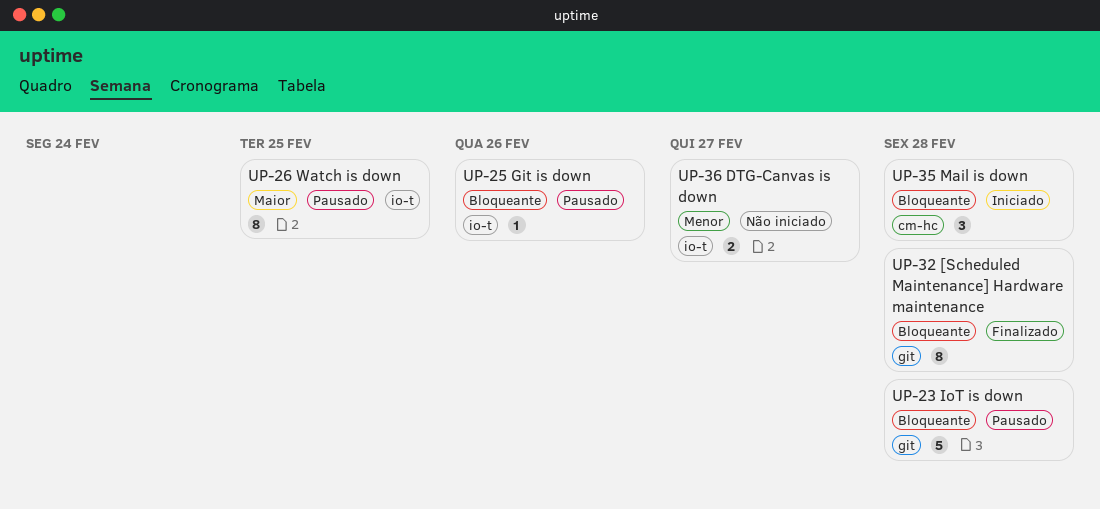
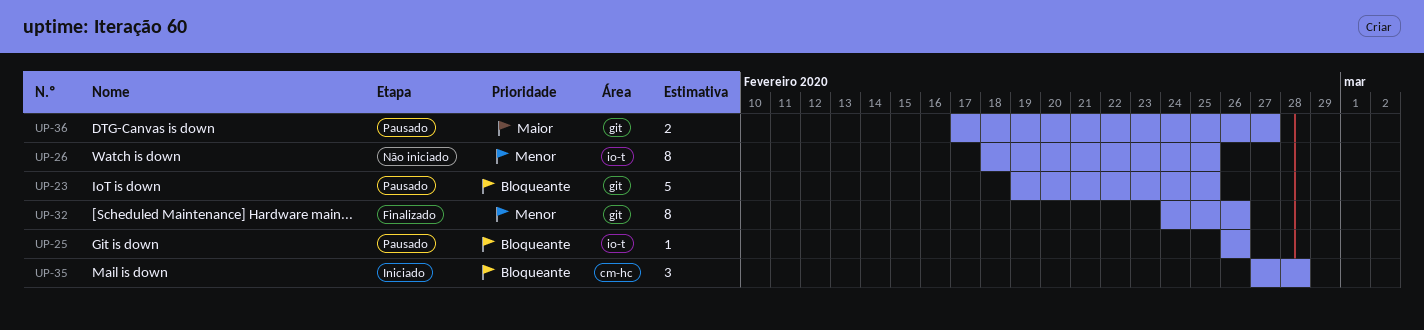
UP-23, due: Feb 28 -> Feb 25
UP-26, status: Pausado -> Não iniciado
UP-26, priority: Maior -> Menor
UP-32, priority: Bloqueante -> Menor
UP-32, due: Feb 28 -> Feb 26
UP-36, status: Não iniciado -> Pausado
UP-36, priority: Menor -> Maior
UP-36, label: io-t -> git

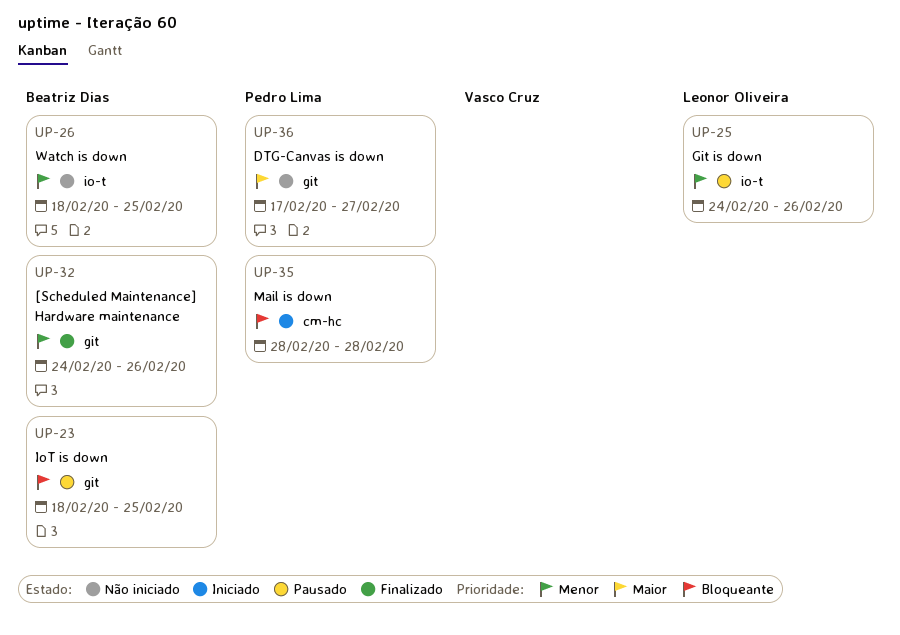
UP-23, start: Feb 19 -> Feb 18
UP-25, priority: Bloqueante -> Menor
UP-25, start: Feb 26 -> Feb 24
UP-35, start: Feb 27 -> Feb 28
UP-36, status: Pausado -> Não iniciado

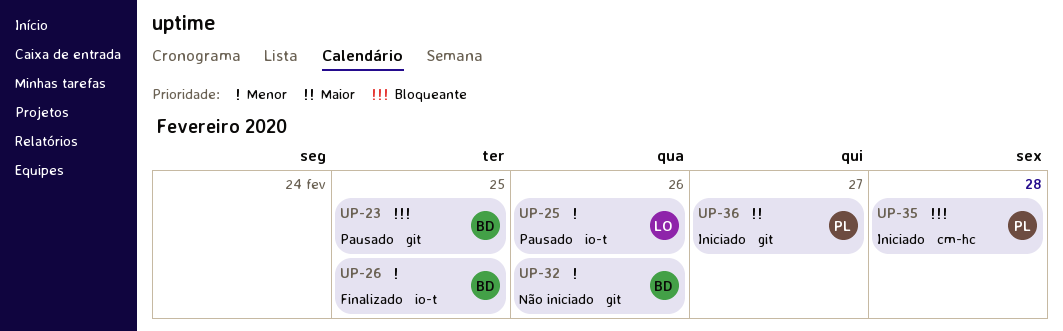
UP-26, status: Não iniciado -> Finalizado
UP-32, status: Finalizado -> Não iniciado
UP-36, status: Não iniciado -> Iniciado

